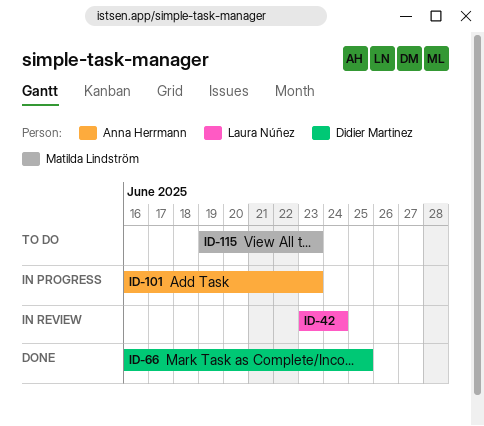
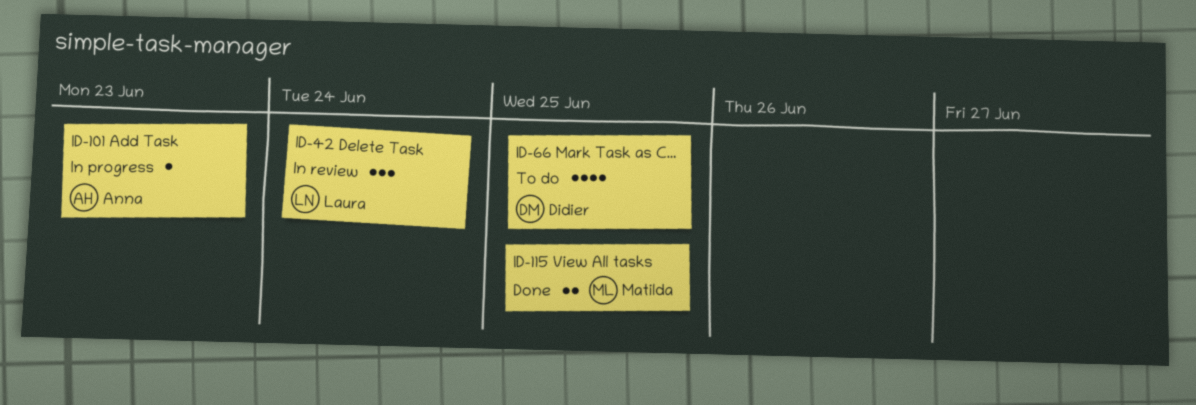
ID-66, status: Done -> To do
ID-115, status: To do -> Done
ID-115, due: Jun 23 -> Jun 25

